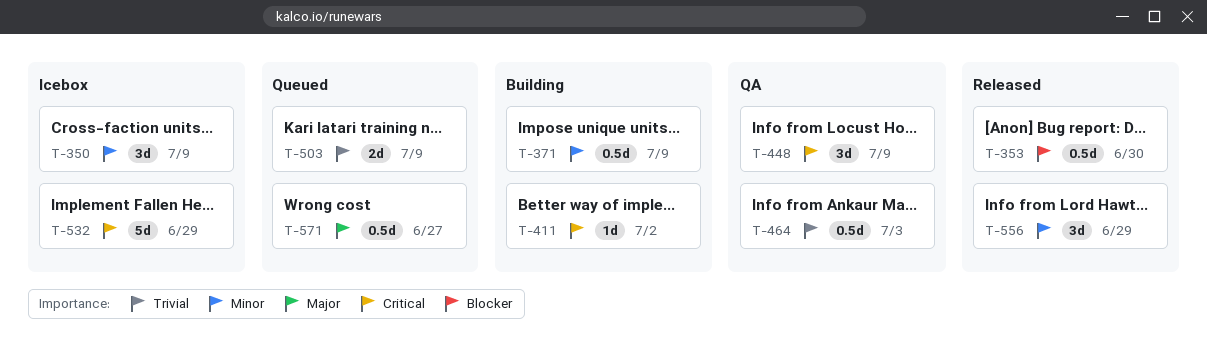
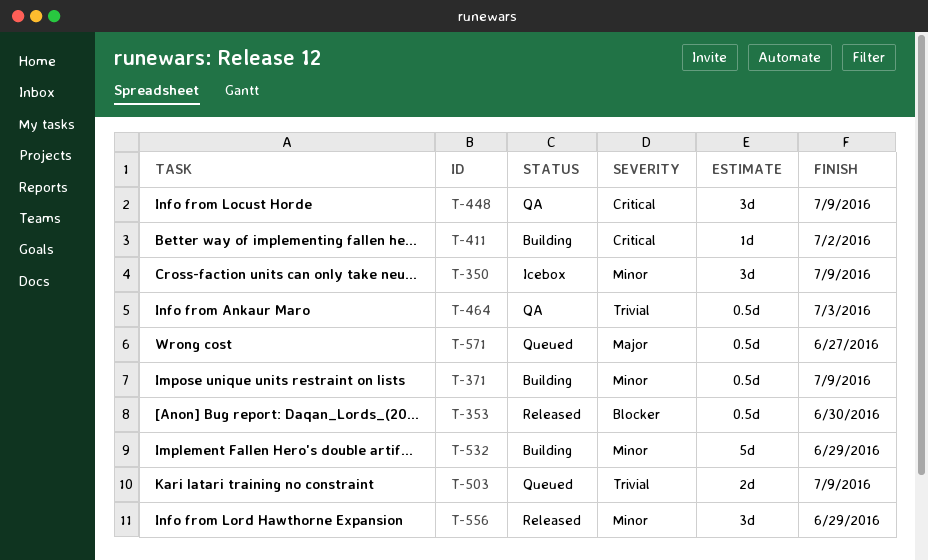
T-532, status: Icebox -> Building
T-532, priority: Critical -> Minor

